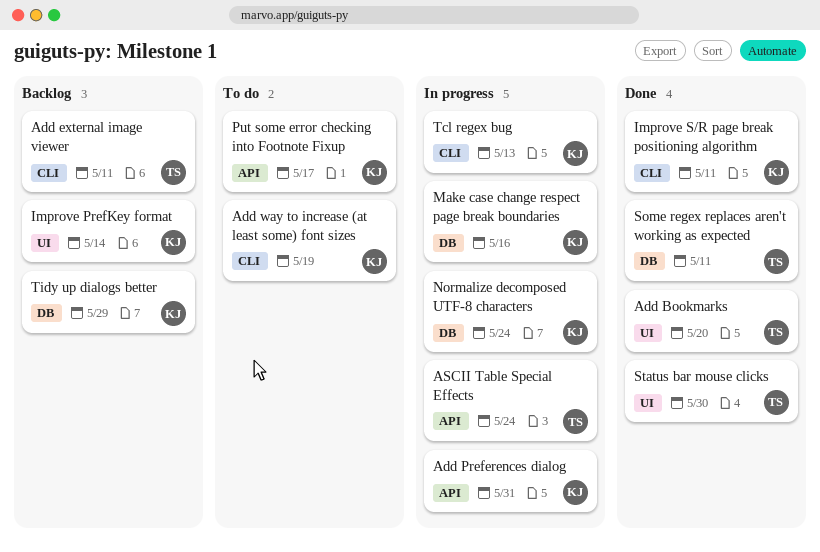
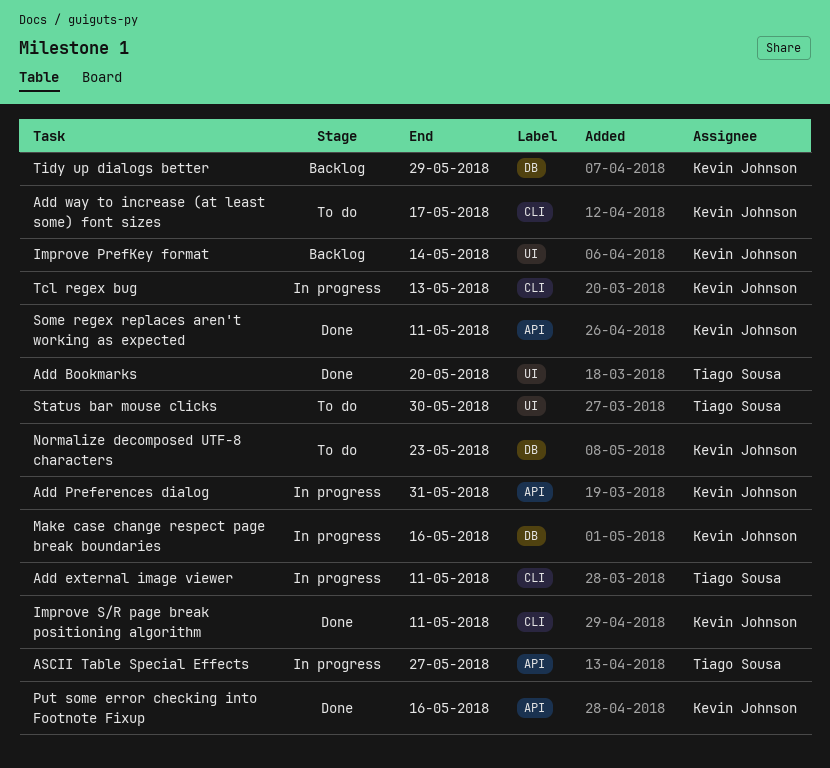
Add external image viewer, status: Backlog -> In progress
Add way to increase (at least some) font sizes, due: May 19 -> May 17
ASCII Table Special Effects, due: May 24 -> May 27
Normalize decomposed UTF-8 characters, status: In progress -> To do
Normalize decomposed UTF-8 characters, due: May 24 -> May 23
Put some error checking into Footnote Fixup, status: To do -> Done
Put some error checking into Footnote Fixup, due: May 17 -> May 16
Some regex replaces aren't working as expected, owner: Tiago Sousa -> Kevin Johnson
Some regex replaces aren't working as expected, label: DB -> API
Status bar mouse clicks, status: Done -> To do

